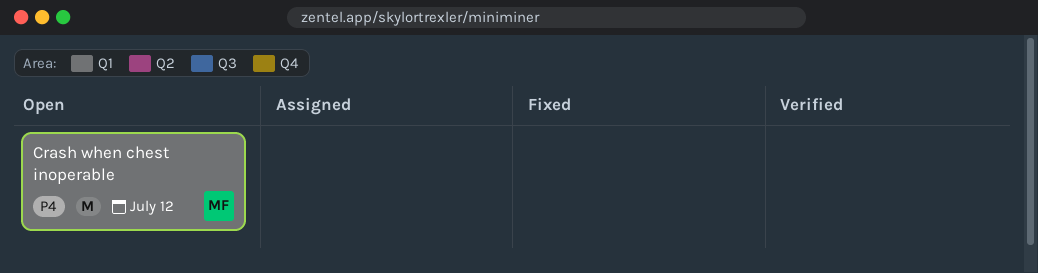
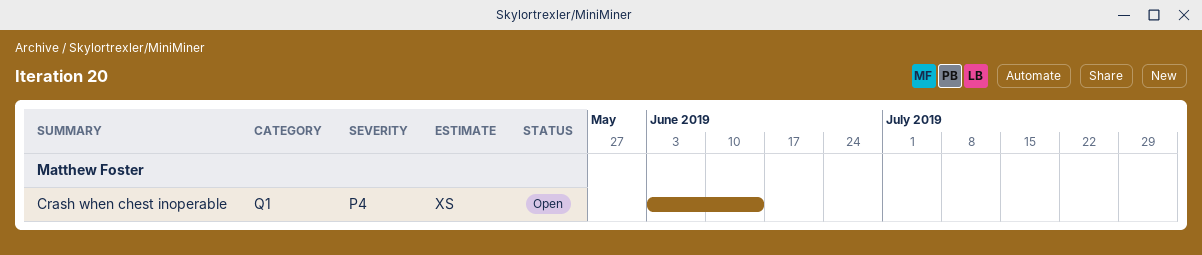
Crash when chest inoperable, estimate: M -> XS
Crash when chest inoperable, due: Jul 12 -> Jun 14

